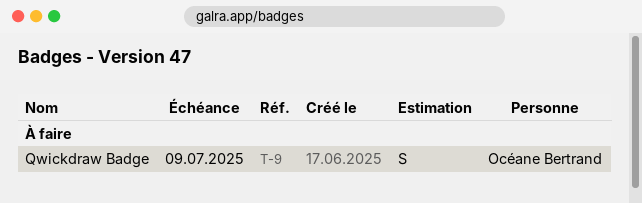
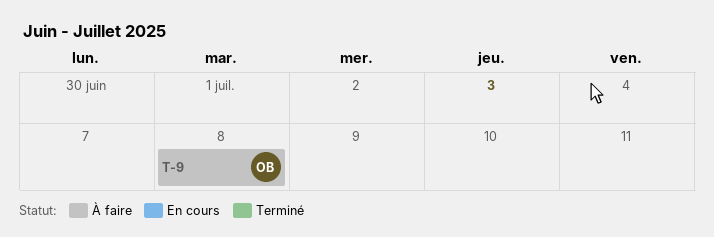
T-9, due: Jul 9 -> Jul 8

